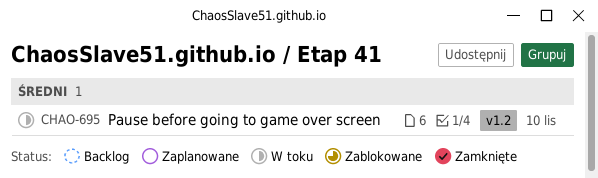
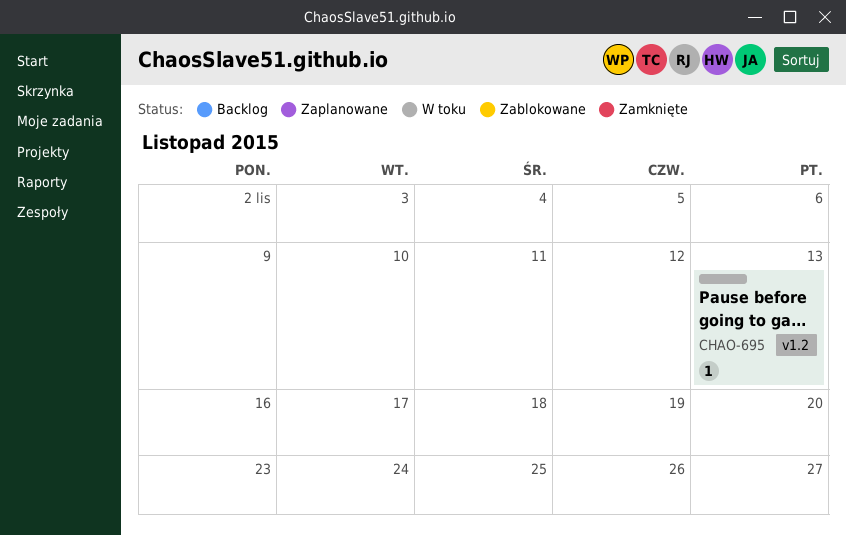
CHAO-695, due: Nov 10 -> Nov 13

